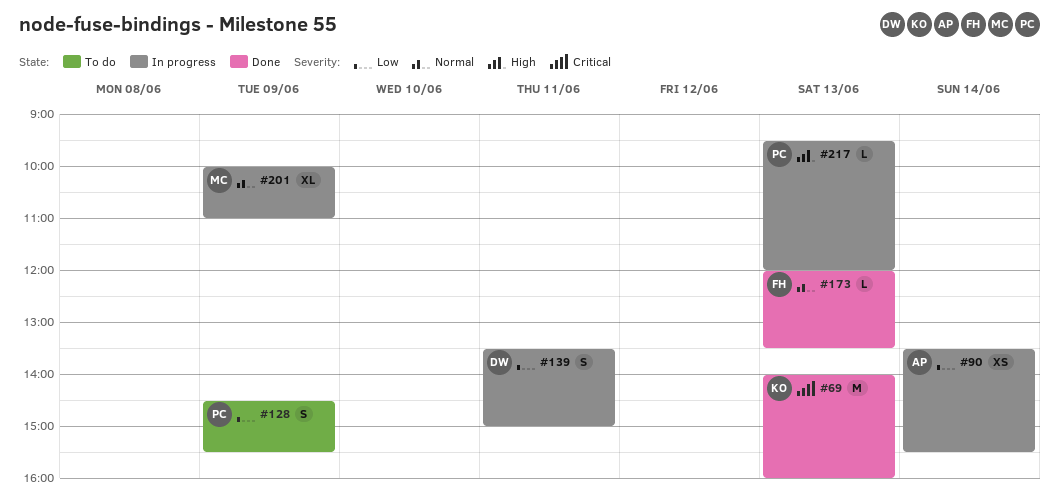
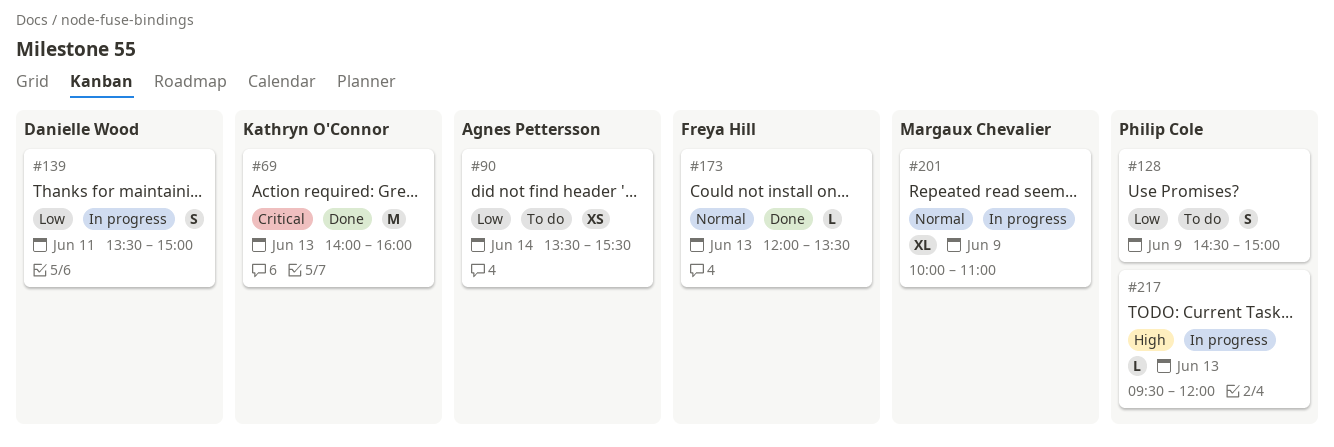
#90, status: In progress -> To do
#128, ends: 15:30 -> 15:00

